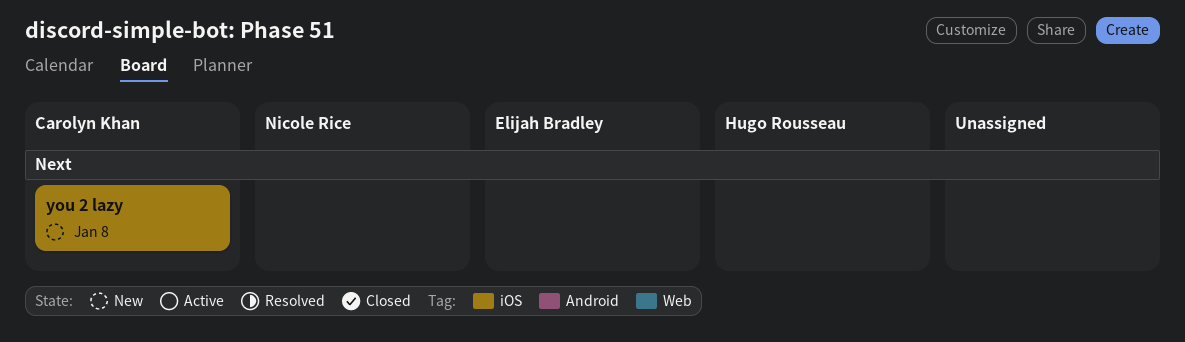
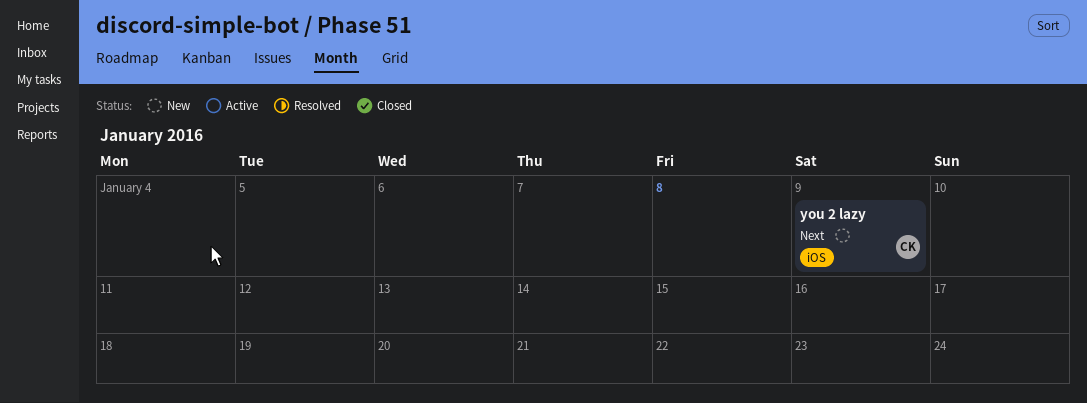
you 2 lazy, due: Jan 8 -> Jan 9

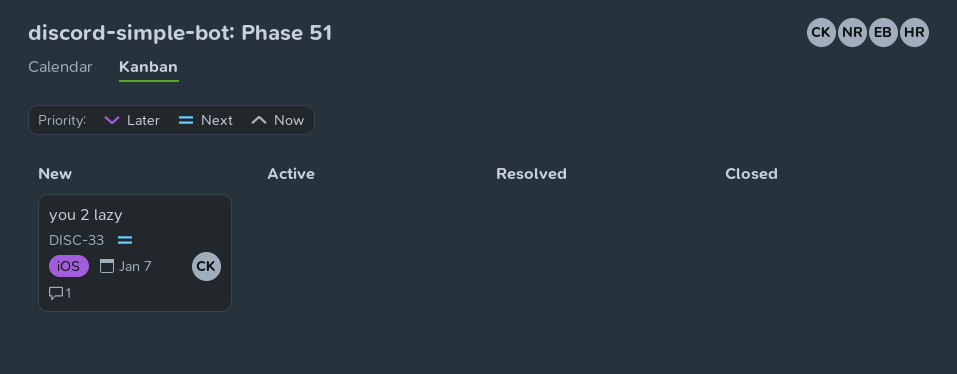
you 2 lazy, due: Jan 9 -> Jan 7

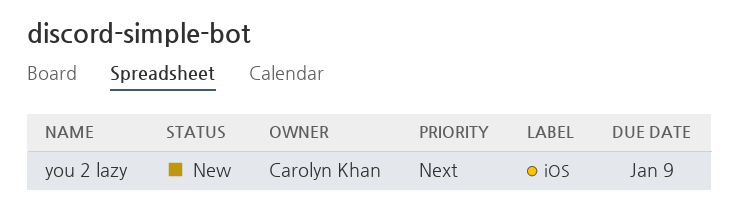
you 2 lazy, due: Jan 7 -> Jan 9

